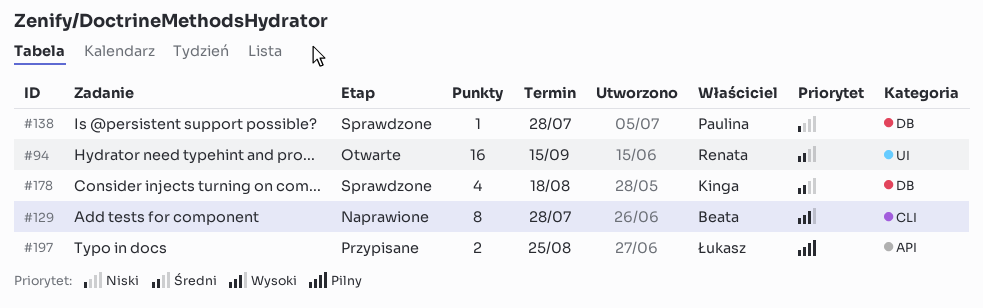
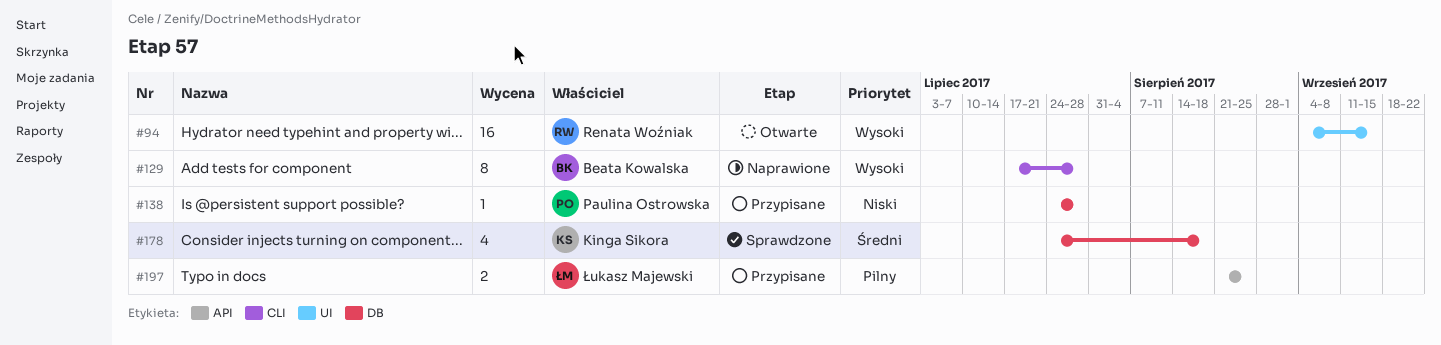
#94, priority: Średni -> Wysoki
#138, status: Sprawdzone -> Przypisane

